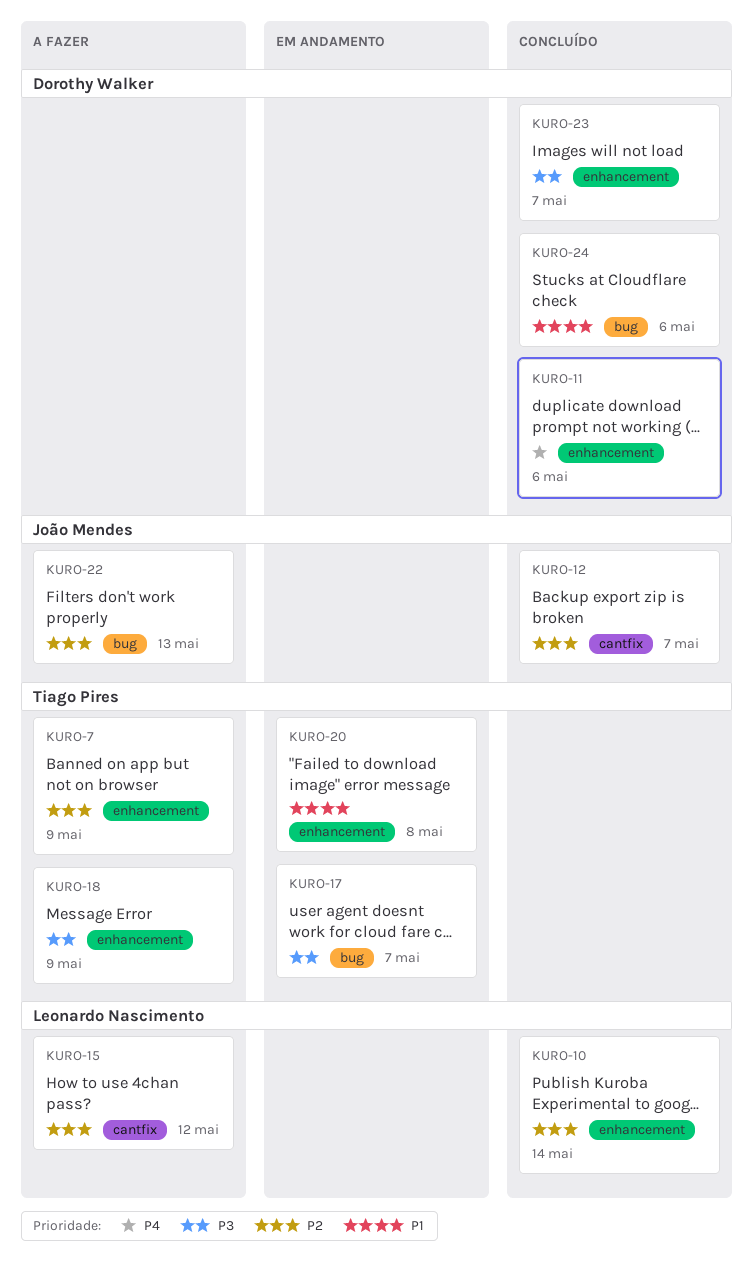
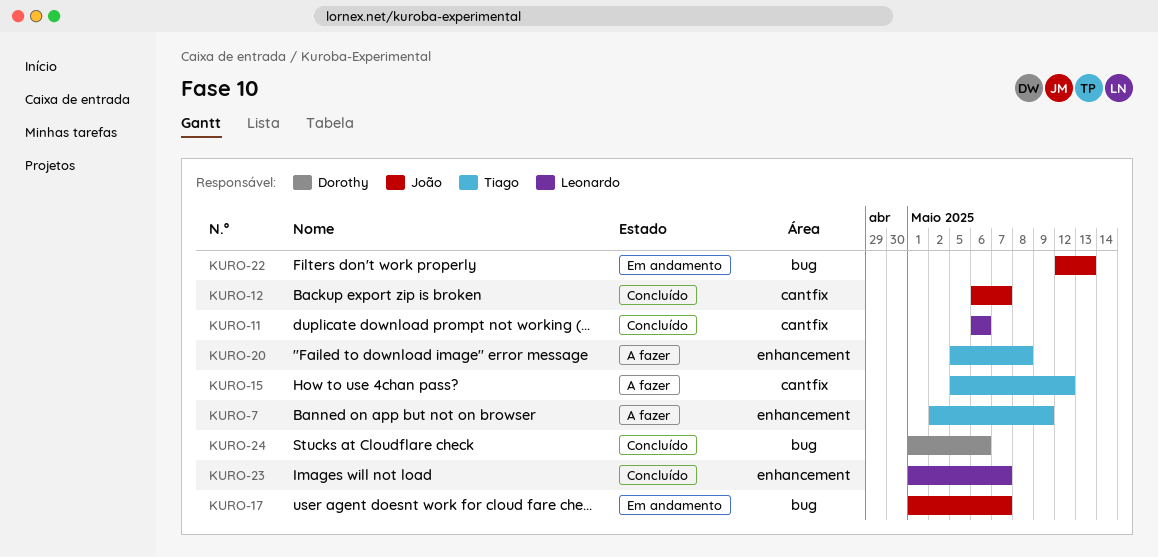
KURO-10: present -> none
KURO-11, owner: Dorothy Walker -> Leonardo Nascimento
KURO-11, label: enhancement -> cantfix
KURO-15, owner: Leonardo Nascimento -> Tiago Pires
KURO-17, owner: Tiago Pires -> João Mendes
KURO-18: present -> none
KURO-20, status: Em andamento -> A fazer
KURO-22, status: A fazer -> Em andamento
KURO-23, owner: Dorothy Walker -> Leonardo Nascimento

